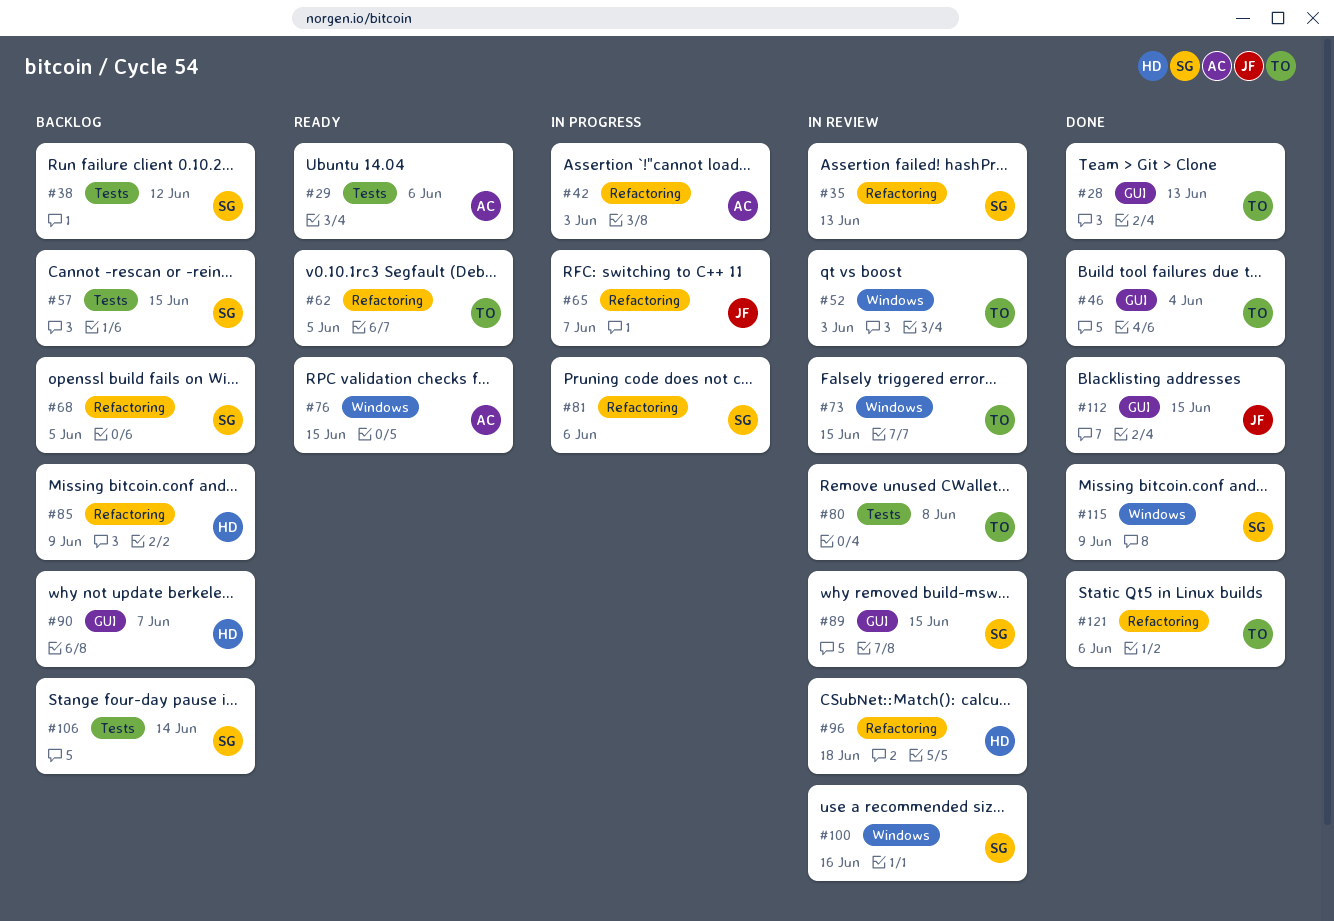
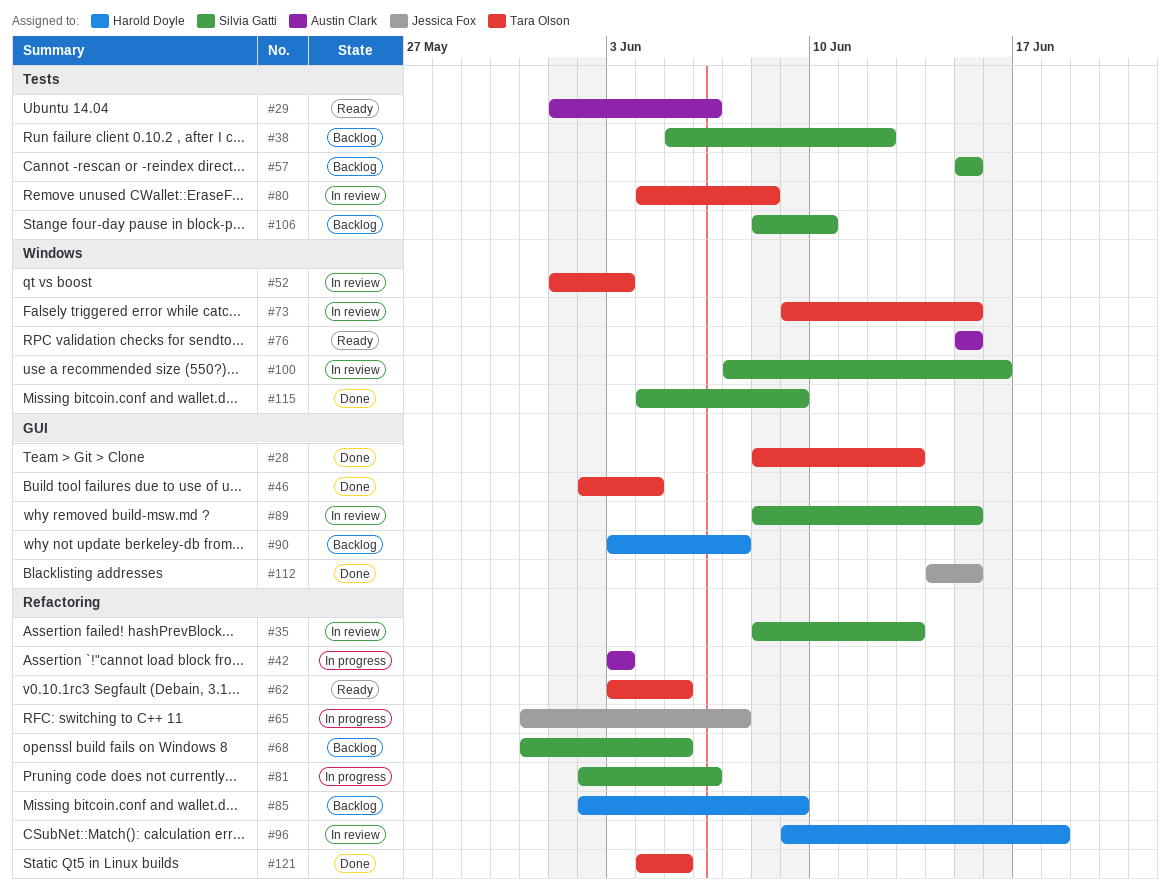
#106, due: Jun 14 -> Jun 10
#121, due: Jun 6 -> Jun 5

